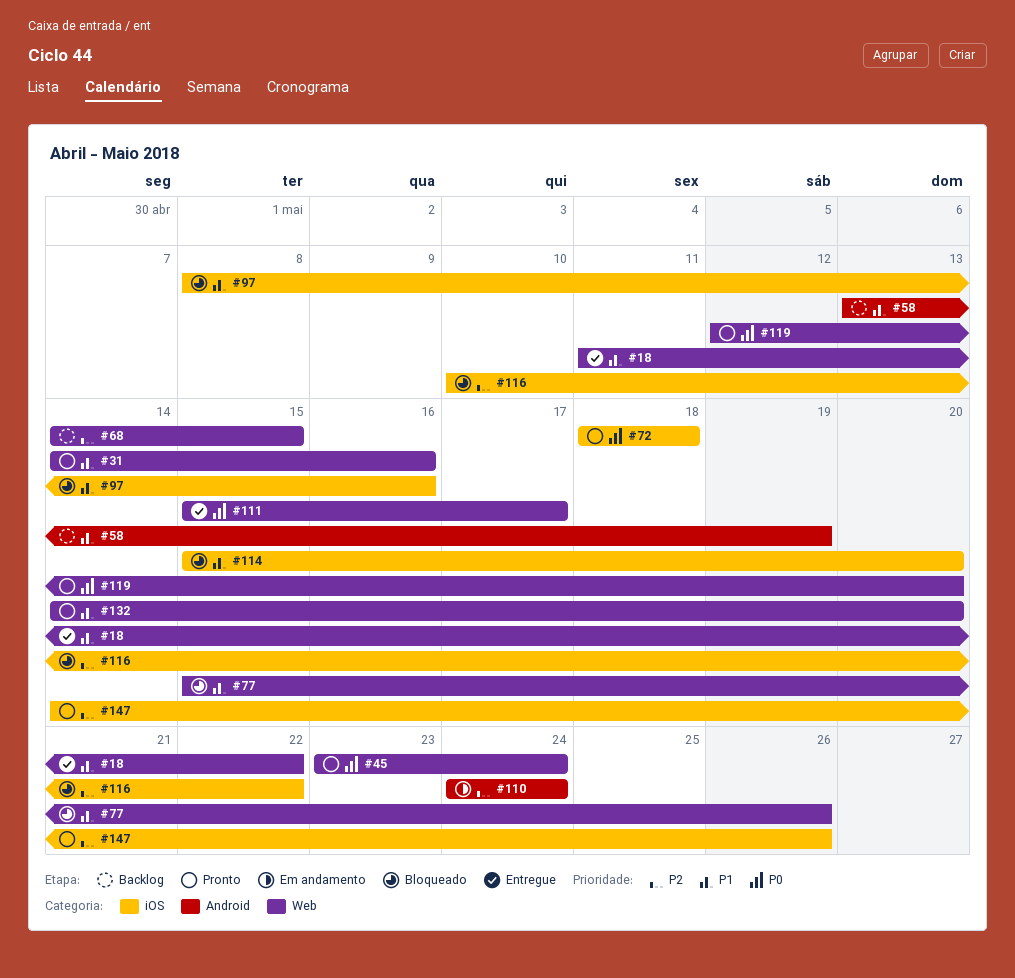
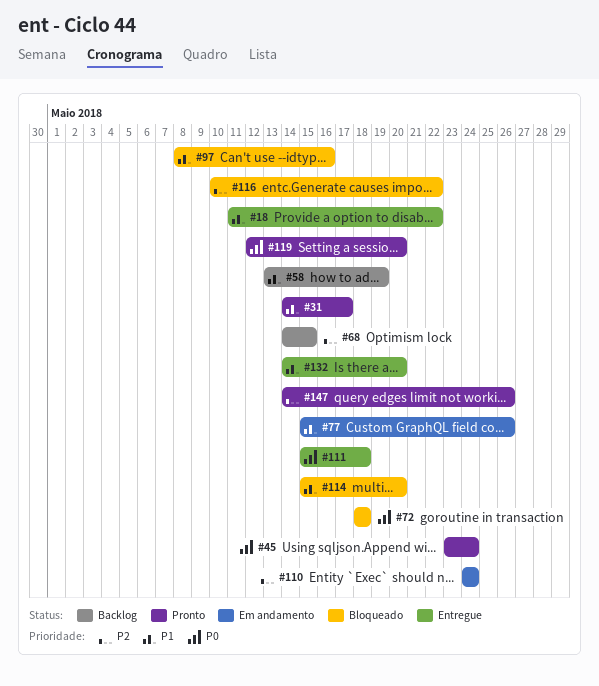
#31, due: May 16 -> May 17
#72, status: Pronto -> Bloqueado
#77, status: Bloqueado -> Em andamento
#111, due: May 17 -> May 18
#132, status: Pronto -> Entregue

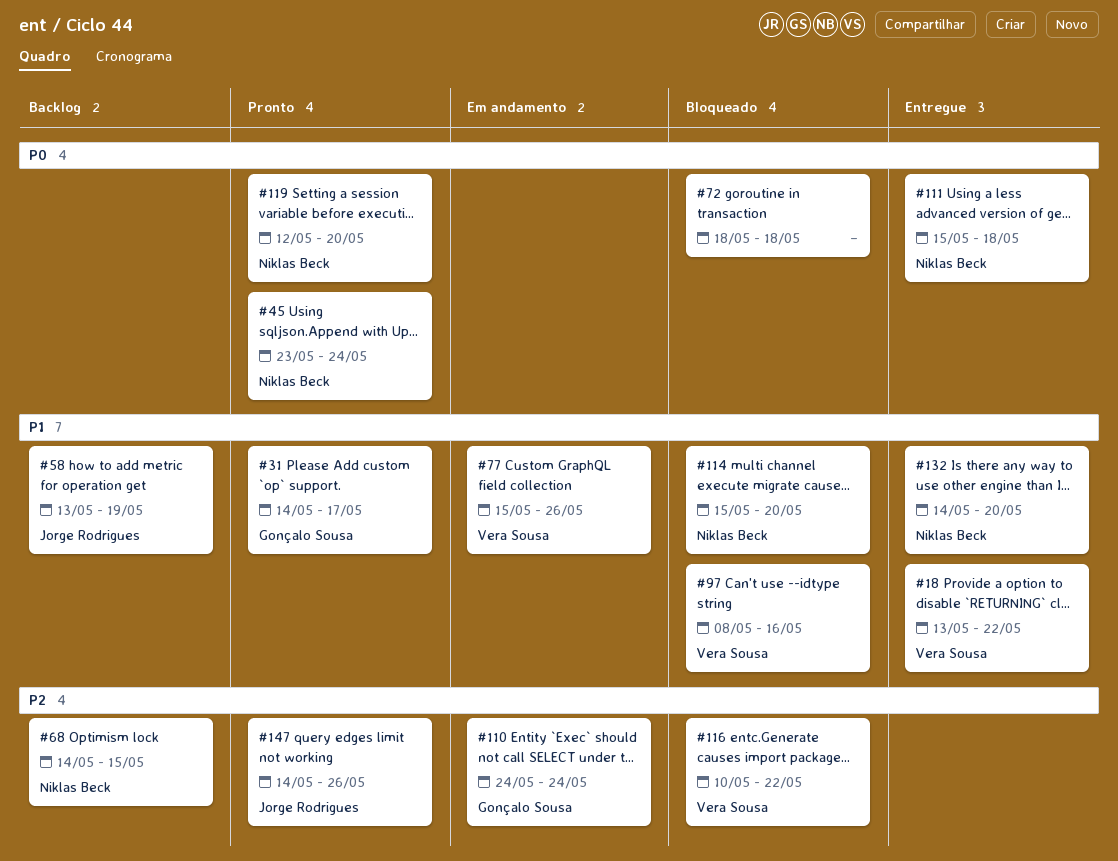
#18, start: May 11 -> May 13

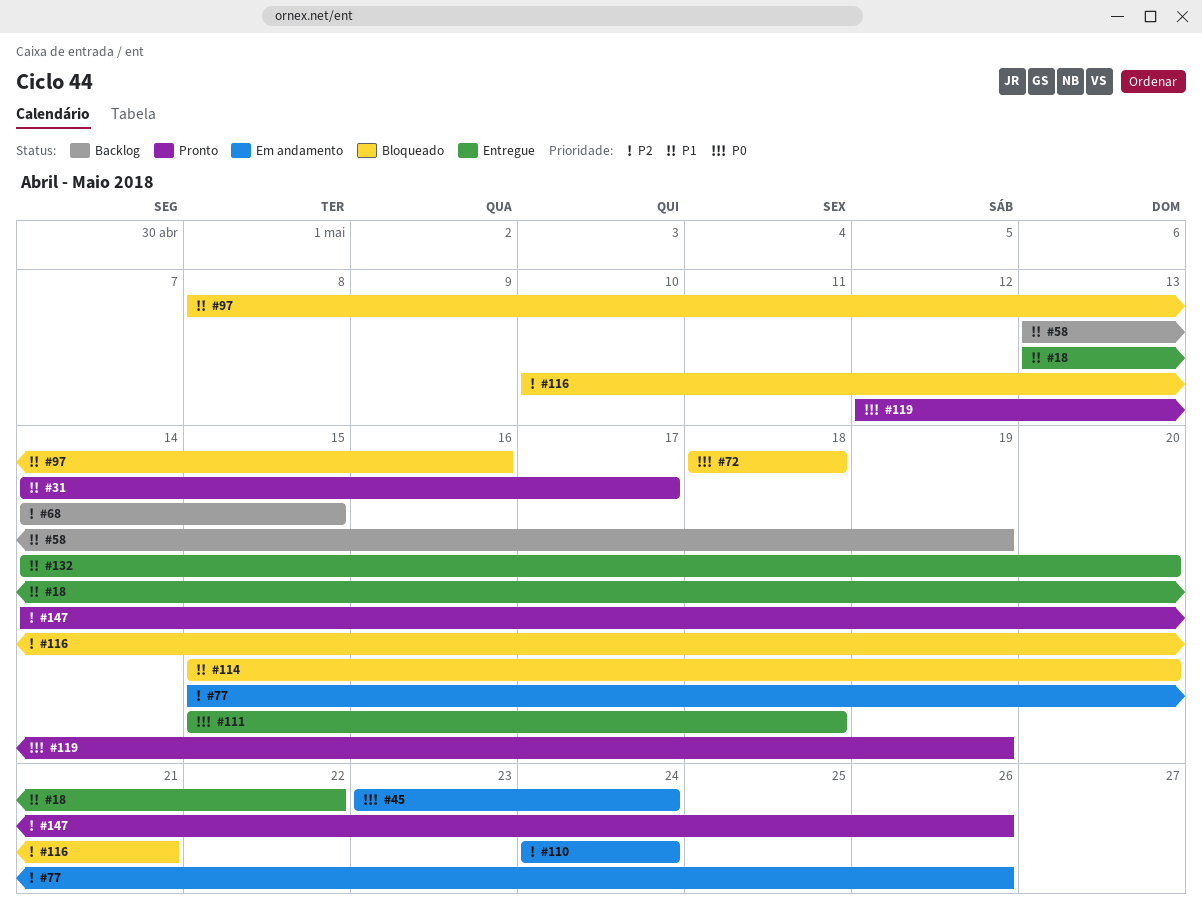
#45, status: Pronto -> Em andamento
#77, priority: P1 -> P2
#116, due: May 22 -> May 21
#119, due: May 20 -> May 19

